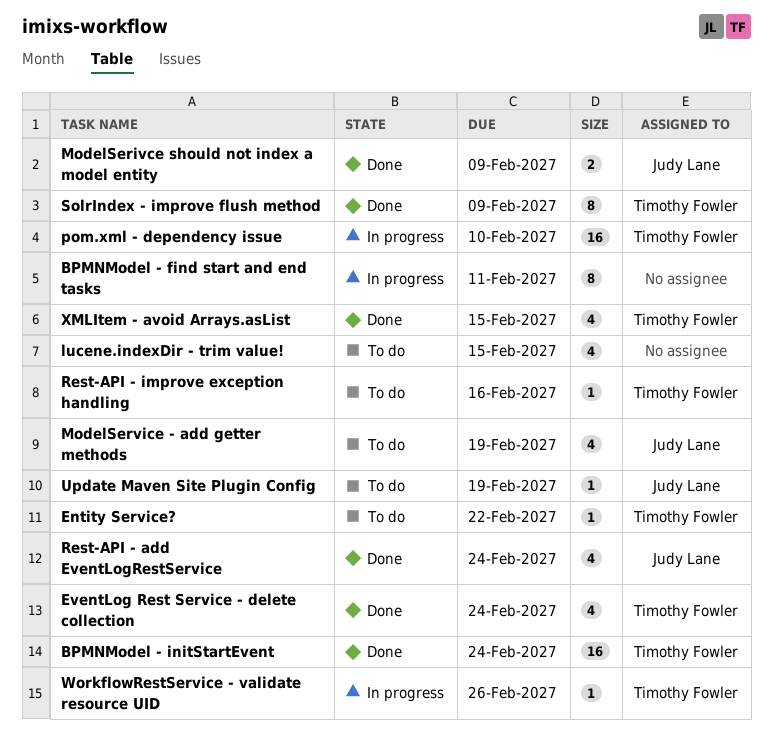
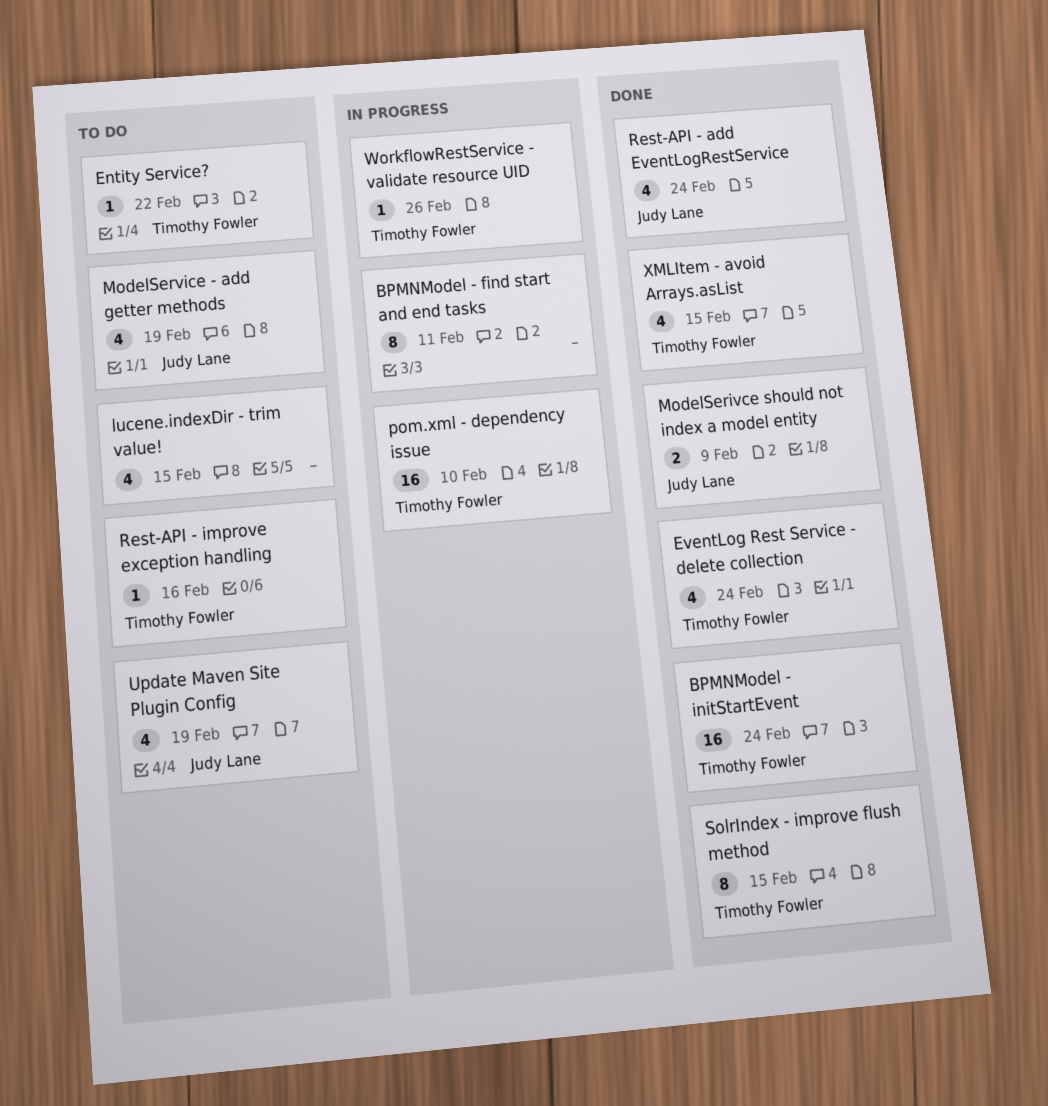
SolrIndex - improve flush method, due: Feb 9 -> Feb 15
Update Maven Site Plugin Config, estimate: 1 -> 4

